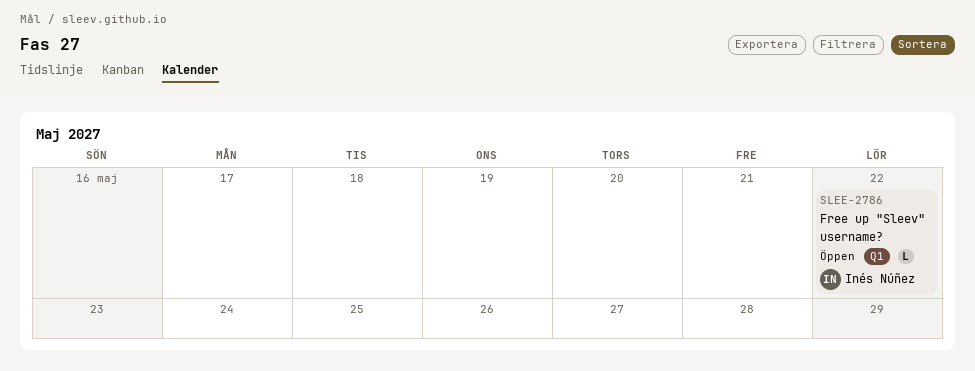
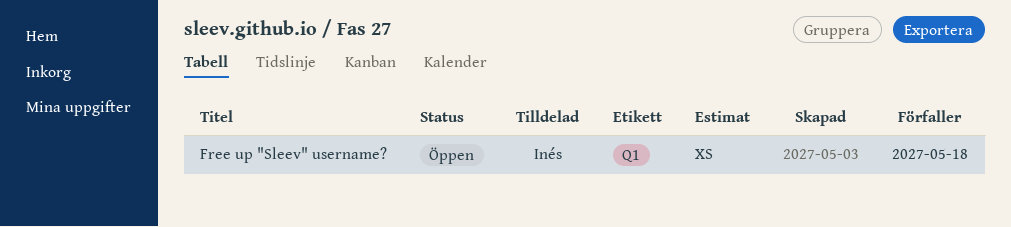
Free up "Sleev" username?, estimate: L -> XS
Free up "Sleev" username?, due: May 22 -> May 18

